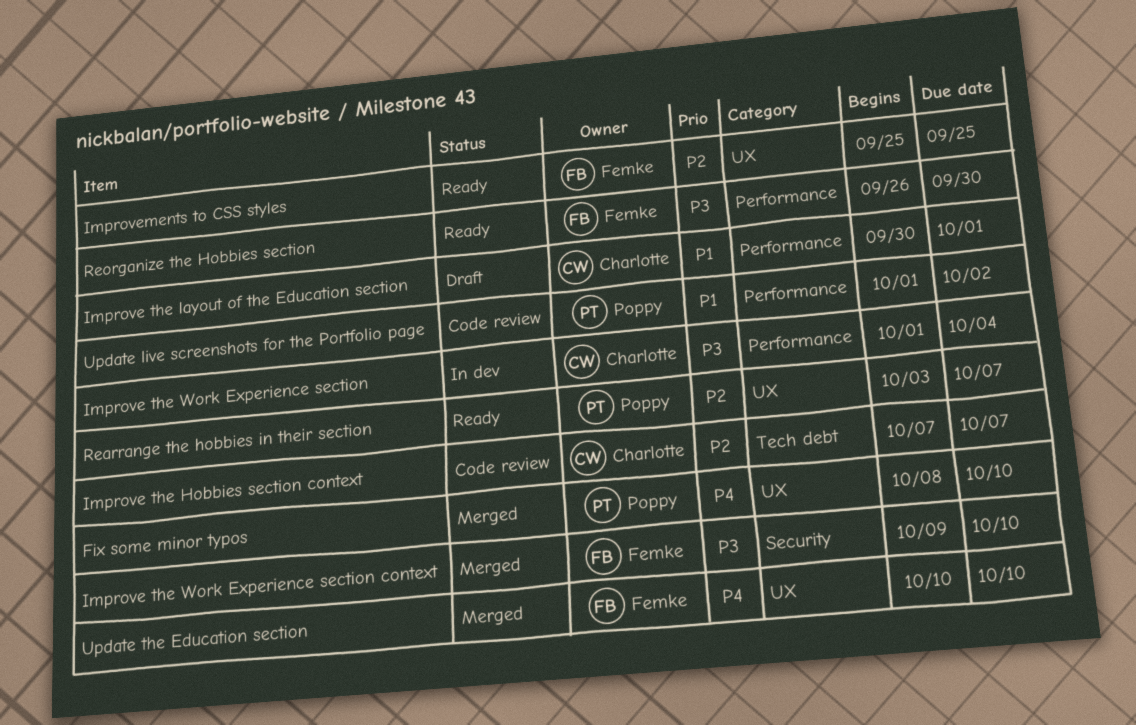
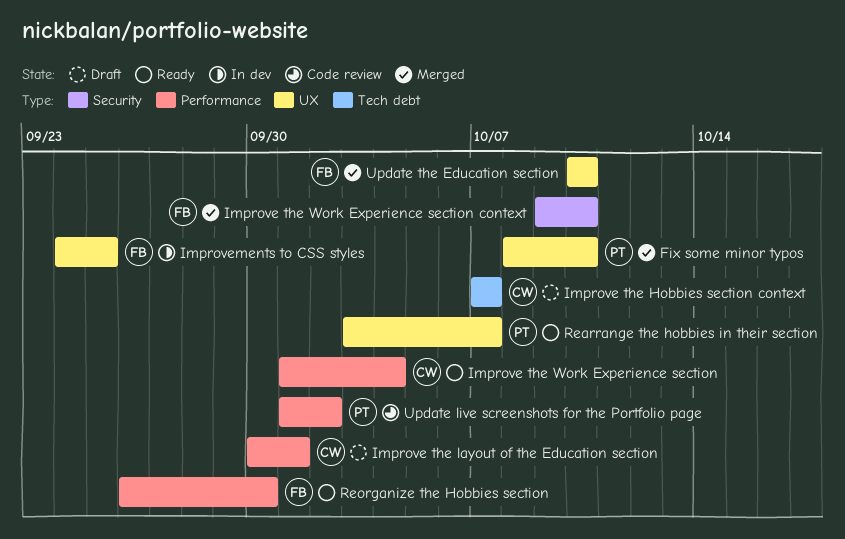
Improve the Hobbies section context, status: Code review -> Draft
Improve the Work Experience section, status: In dev -> Ready
Improvements to CSS styles, status: Ready -> In dev
Improvements to CSS styles, start: Sep 25 -> Sep 24

